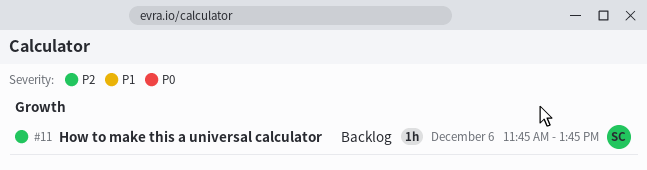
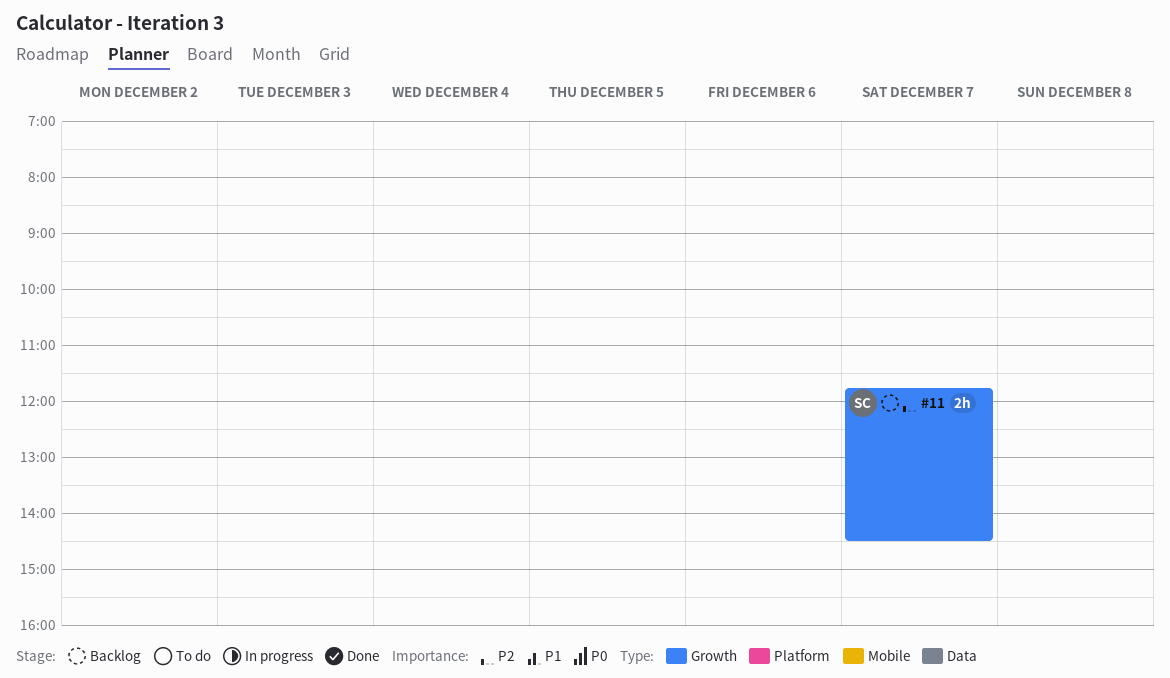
#11, estimate: 1h -> 2h
#11, day: Dec 6 -> Dec 7
#11, ends: 13:45 -> 14:30

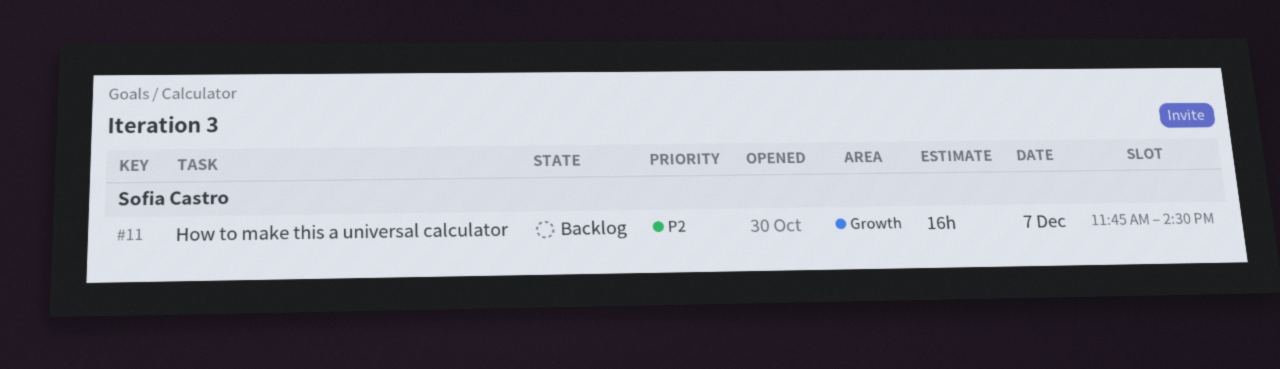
#11, estimate: 2h -> 16h

